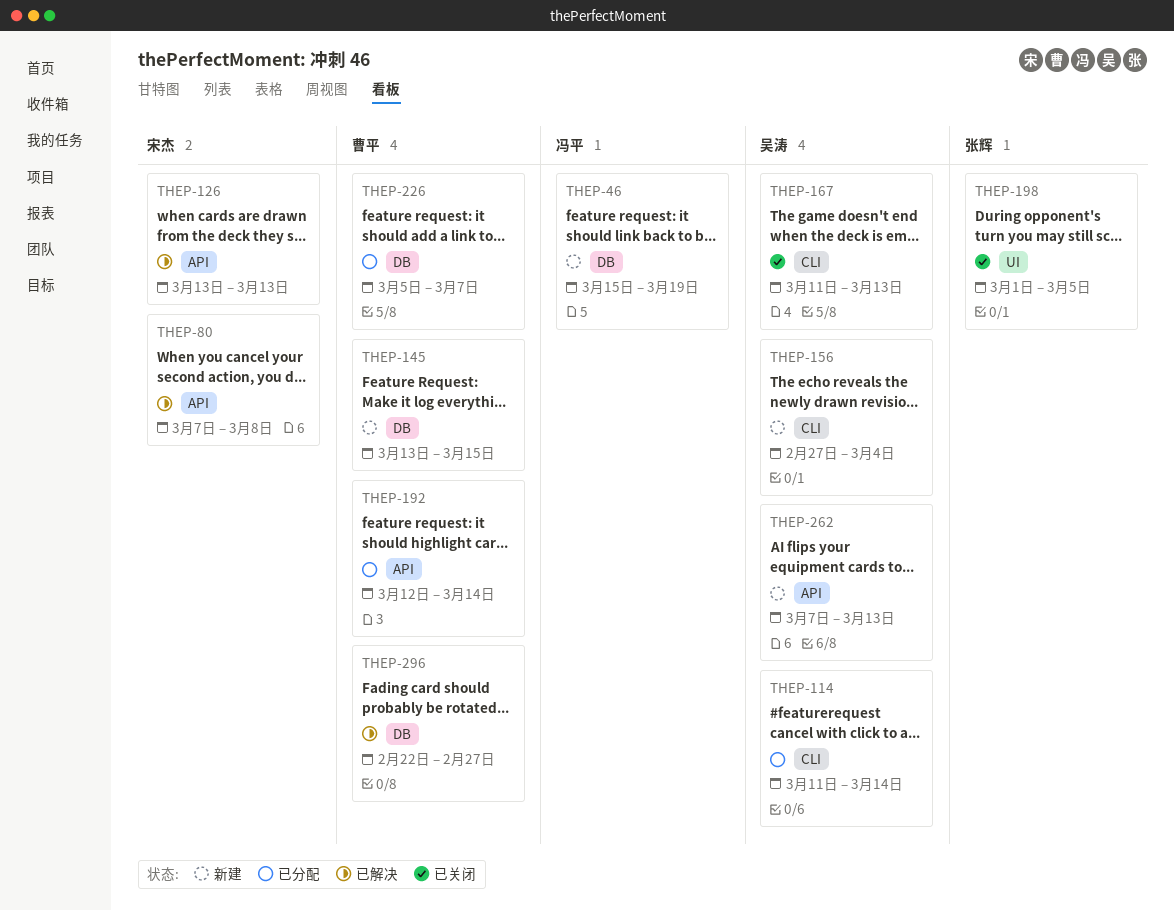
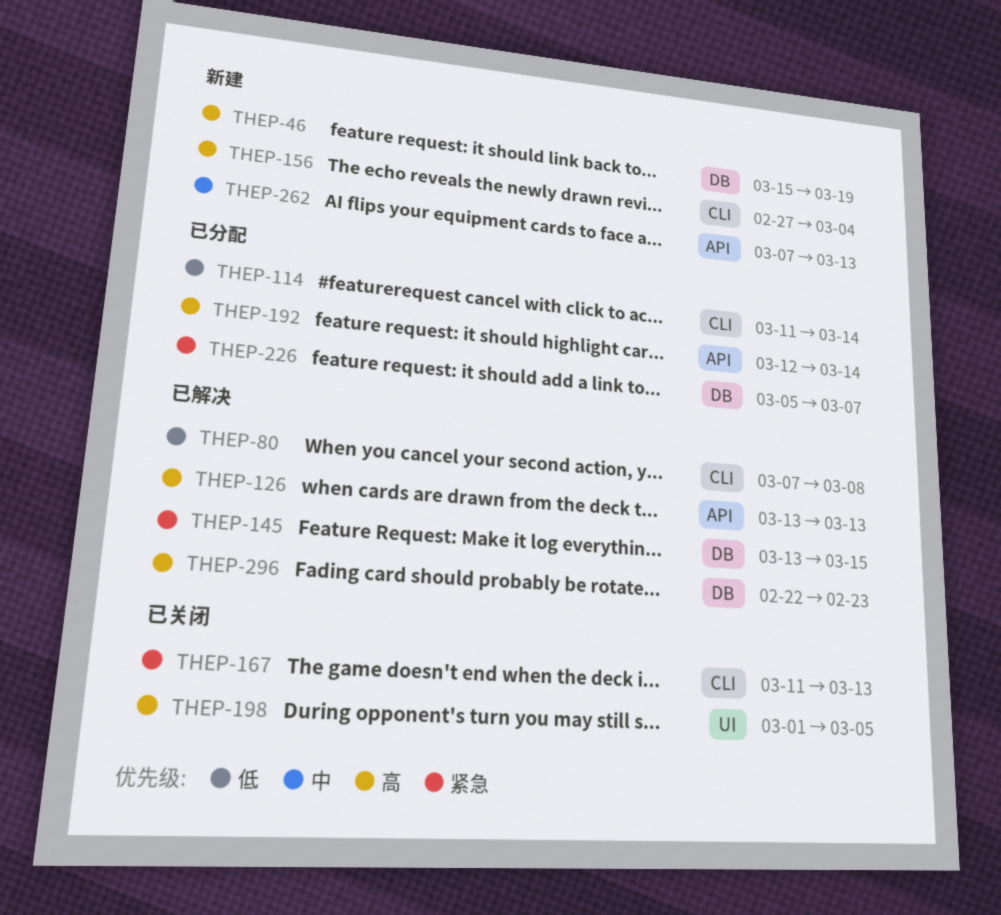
THEP-80, label: API -> CLI
THEP-145, status: 新建 -> 已解决
THEP-296, due: Feb 27 -> Feb 23

